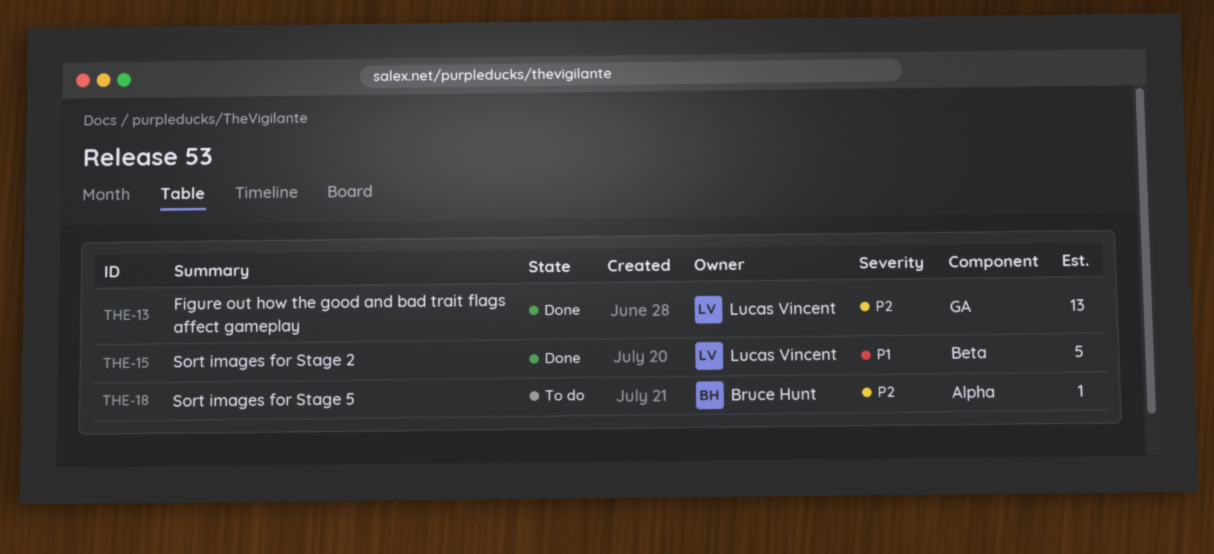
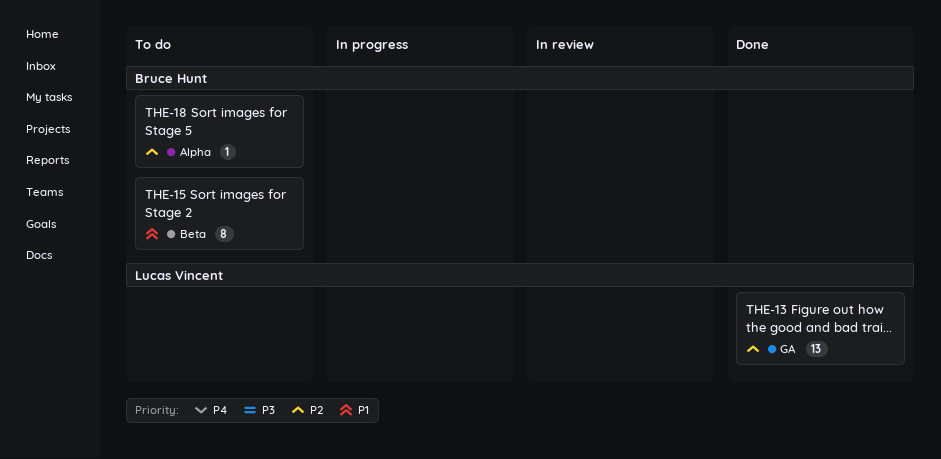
THE-15, status: Done -> To do
THE-15, owner: Lucas Vincent -> Bruce Hunt
THE-15, estimate: 5 -> 8

